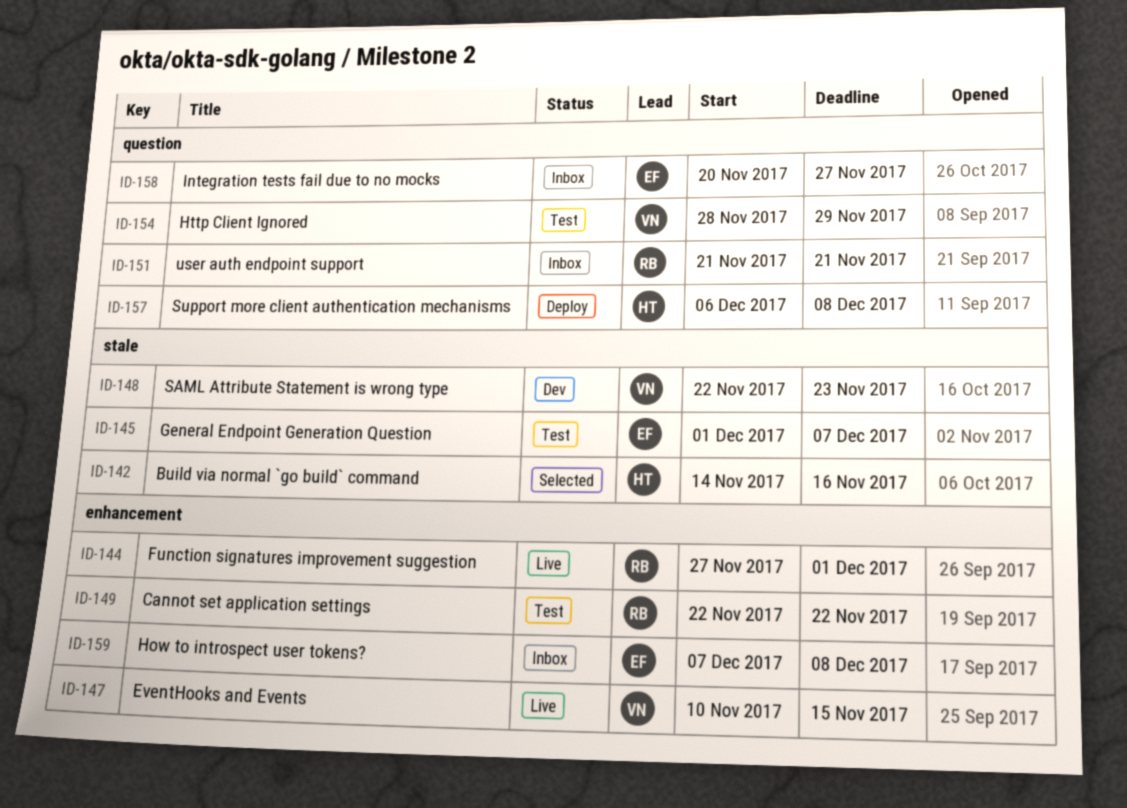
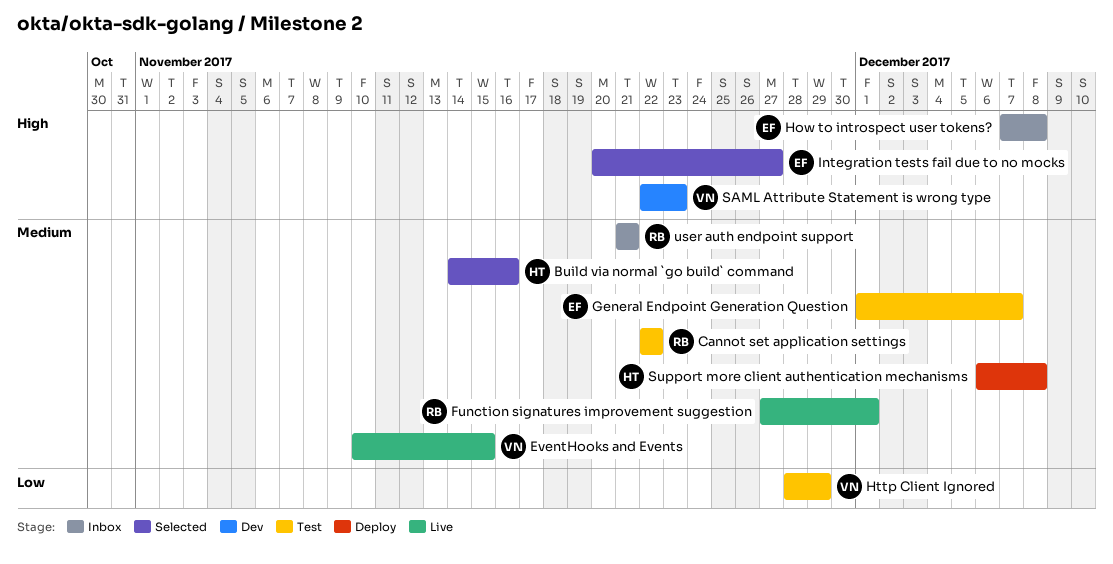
Integration tests fail due to no mocks, status: Inbox -> Selected

